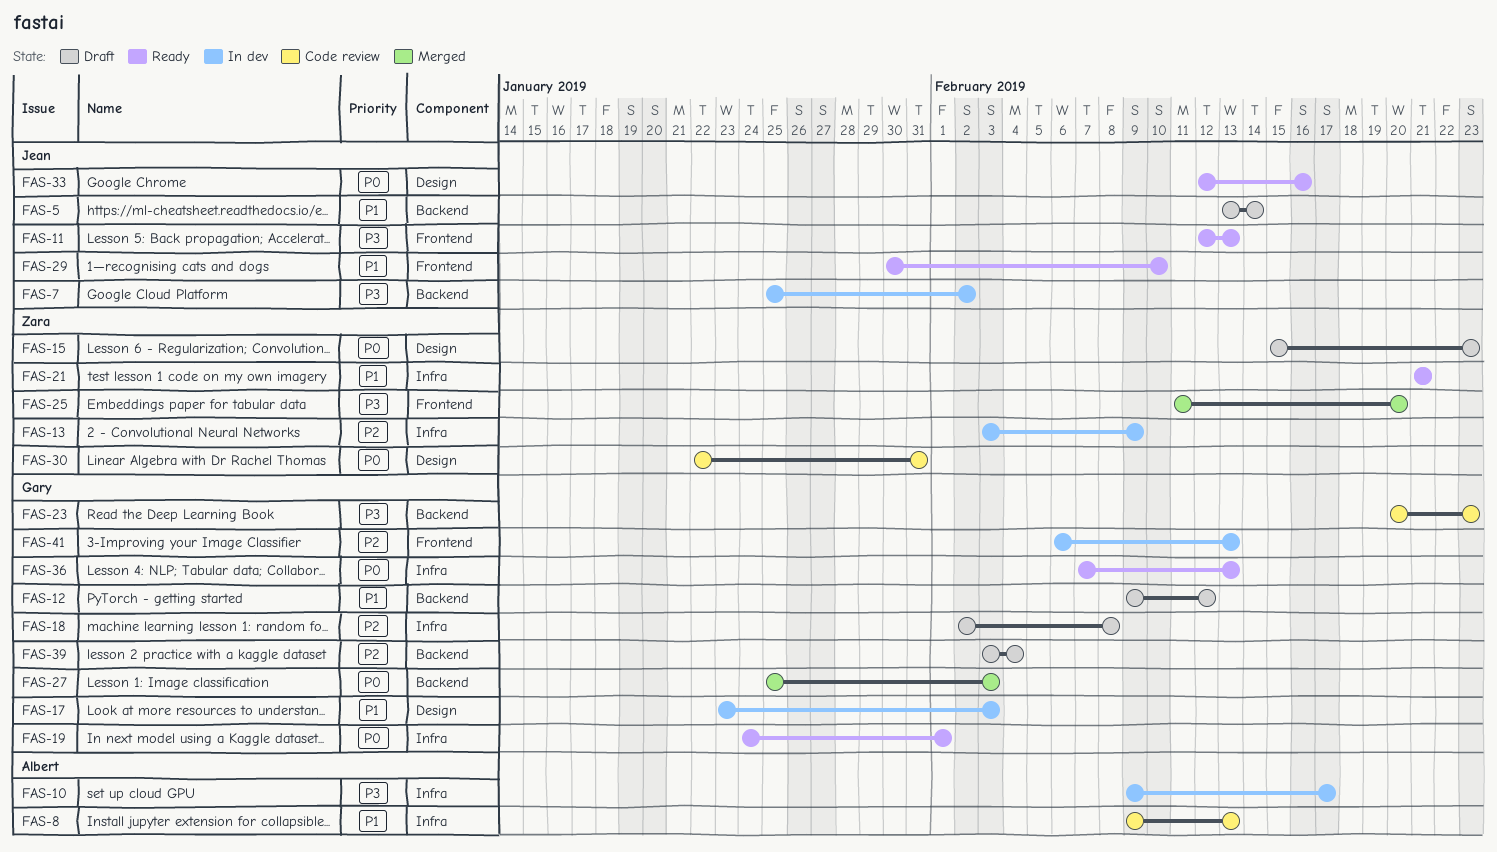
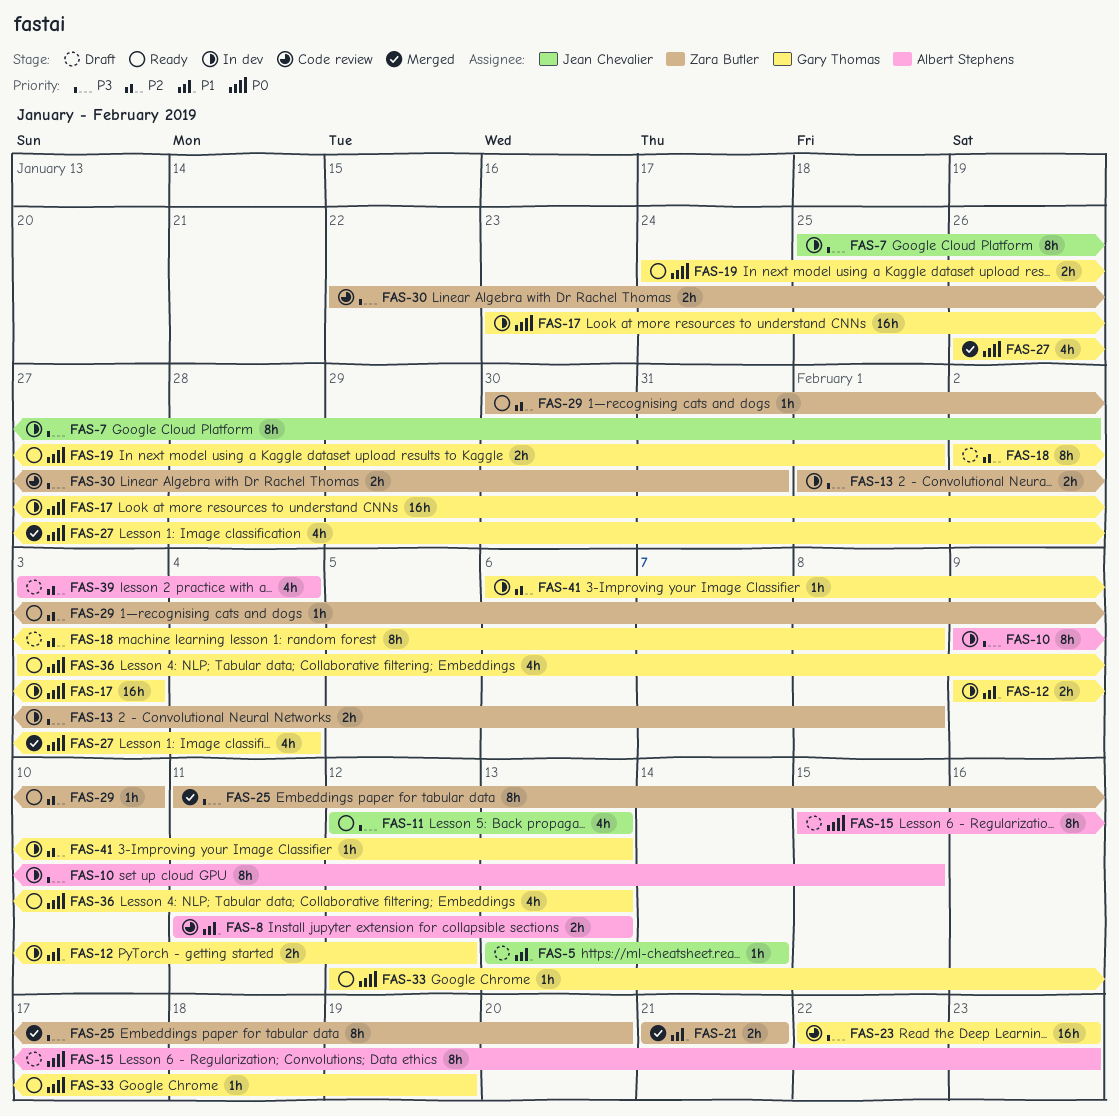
FAS-8, start: Feb 9 -> Feb 11
FAS-10, due: Feb 17 -> Feb 15
FAS-12, status: Draft -> In dev
FAS-13, priority: P2 -> P3
FAS-13, start: Feb 3 -> Feb 1
FAS-13, due: Feb 9 -> Feb 8
FAS-15, owner: Zara Butler -> Albert Stephens
FAS-17, priority: P1 -> P0
FAS-21, status: Ready -> Merged
FAS-23, start: Feb 20 -> Feb 22
FAS-27, start: Jan 25 -> Jan 26
FAS-27, due: Feb 3 -> Feb 4
FAS-29, owner: Jean Chevalier -> Zara Butler
FAS-29, priority: P1 -> P2
FAS-30, priority: P0 -> P3
FAS-33, owner: Jean Chevalier -> Gary Thomas
FAS-33, due: Feb 16 -> Feb 19
FAS-36, start: Feb 7 -> Feb 3
FAS-39, owner: Gary Thomas -> Albert Stephens

